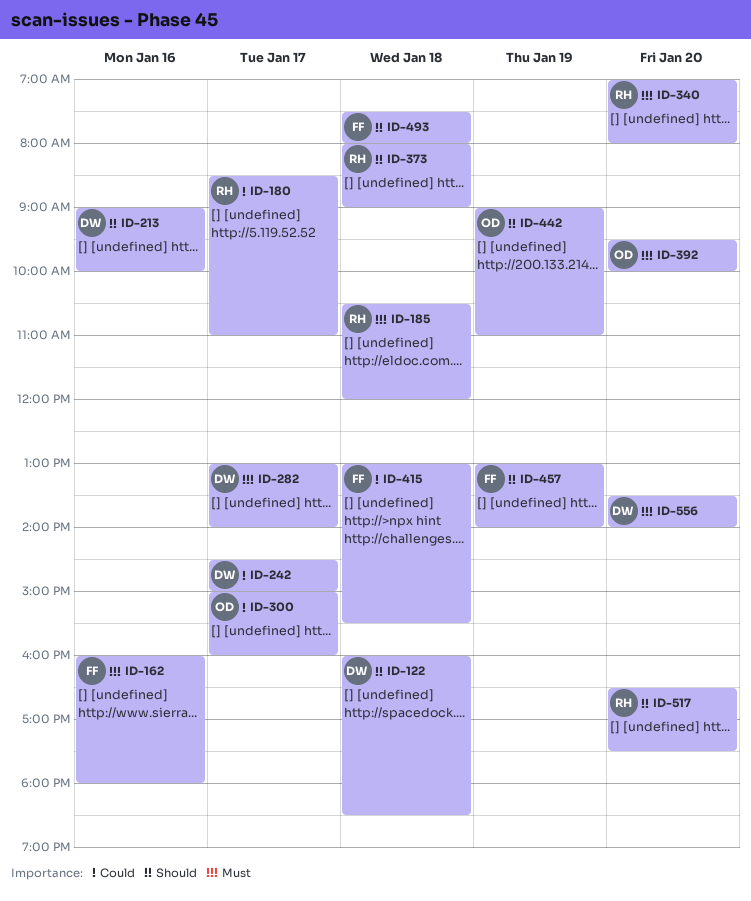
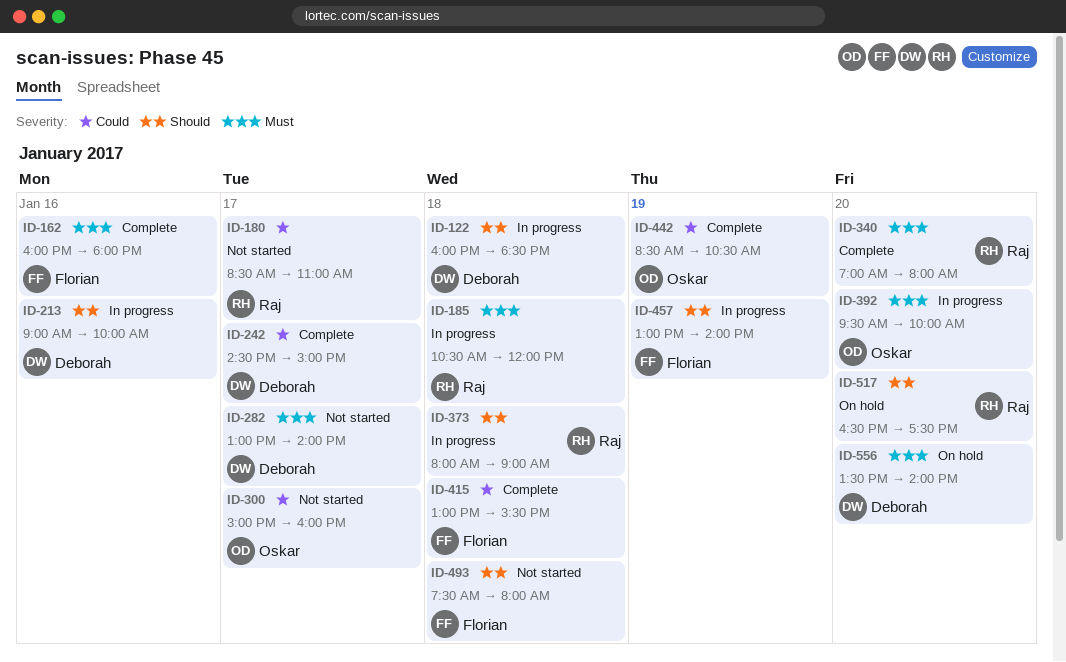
ID-442, priority: Should -> Could
ID-442, begins: 09:00 -> 08:30
ID-442, ends: 11:00 -> 10:30

